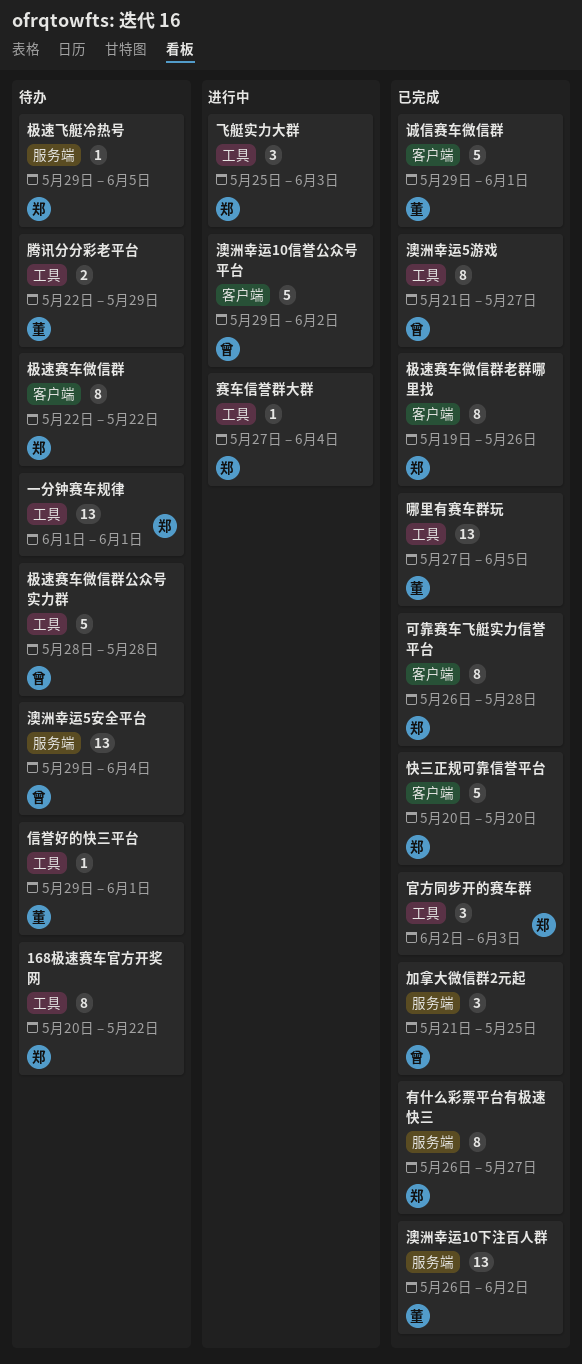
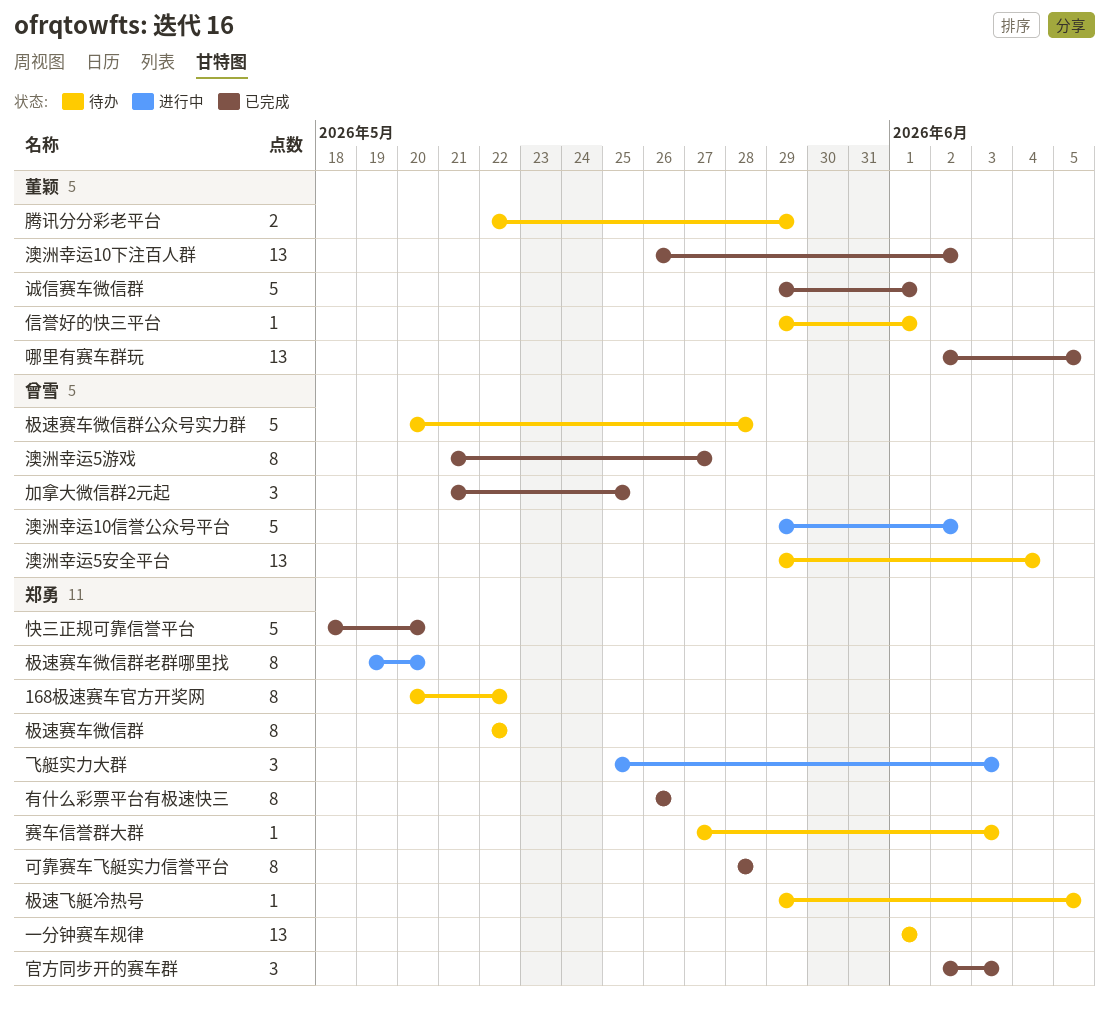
可靠赛车飞艇实力信誉平台, start: May 26 -> May 28
哪里有赛车群玩, start: May 27 -> Jun 2
快三正规可靠信誉平台, start: May 20 -> May 18
有什么彩票平台有极速快三, due: May 27 -> May 26
极速赛车微信群公众号实力群, start: May 28 -> May 20
极速赛车微信群老群哪里找, status: 已完成 -> 进行中
极速赛车微信群老群哪里找, due: May 26 -> May 20
赛车信誉群大群, status: 进行中 -> 待办
赛车信誉群大群, due: Jun 4 -> Jun 3

